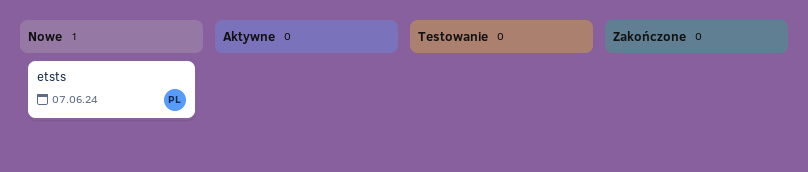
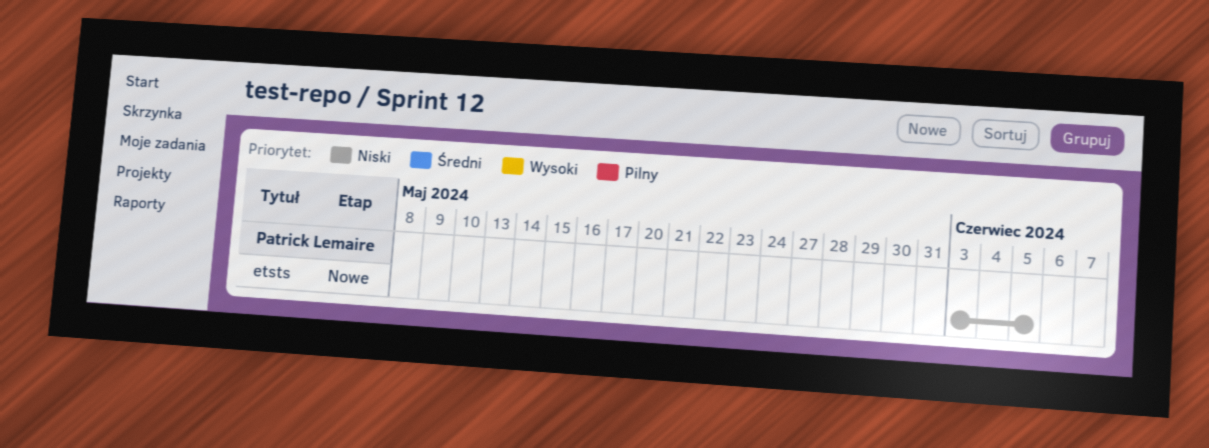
etsts, due: Jun 7 -> Jun 5

